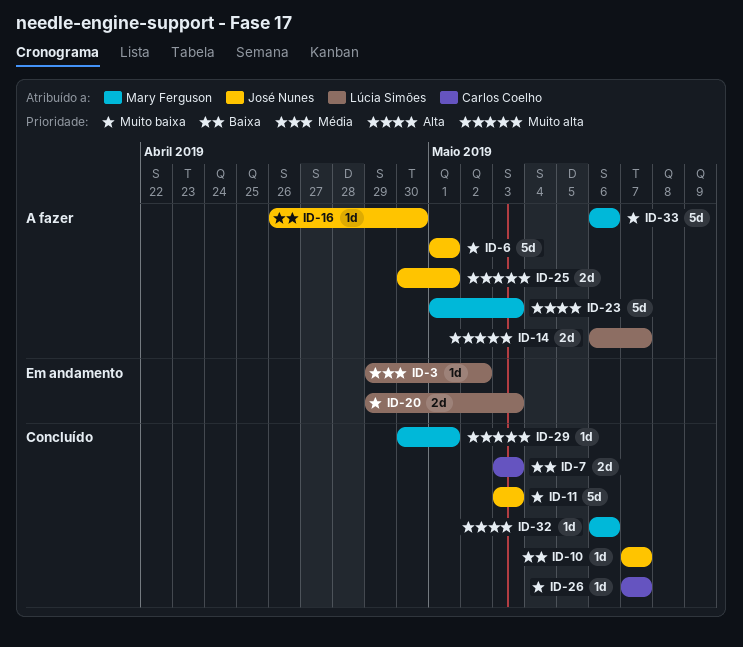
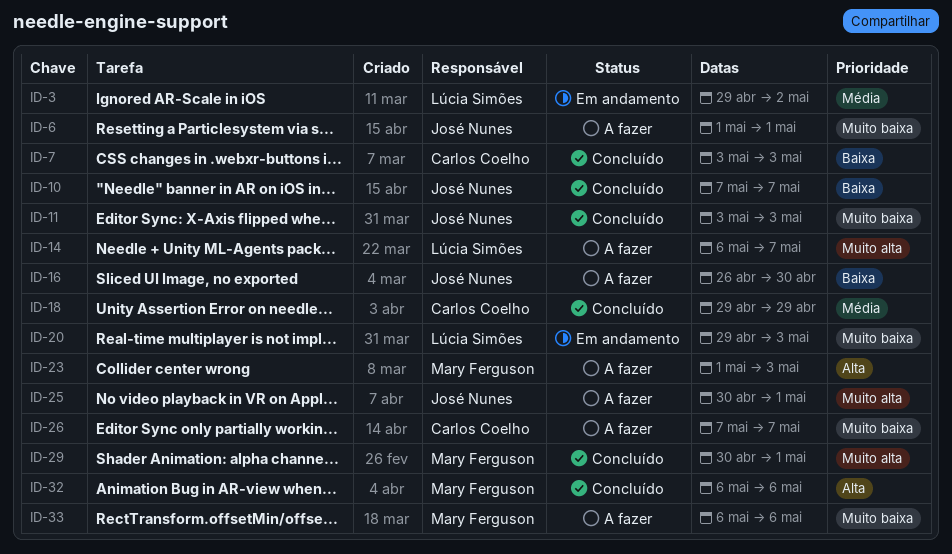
ID-18: none -> present
ID-26, status: Concluído -> A fazer

